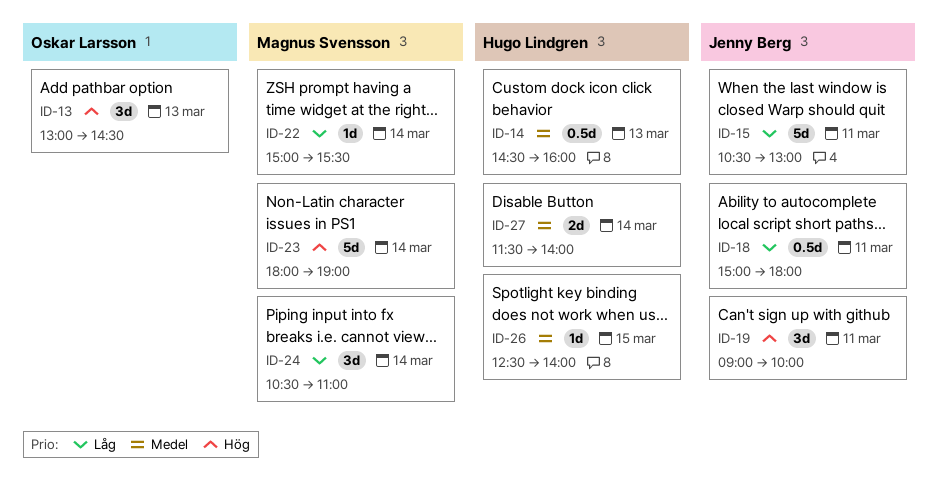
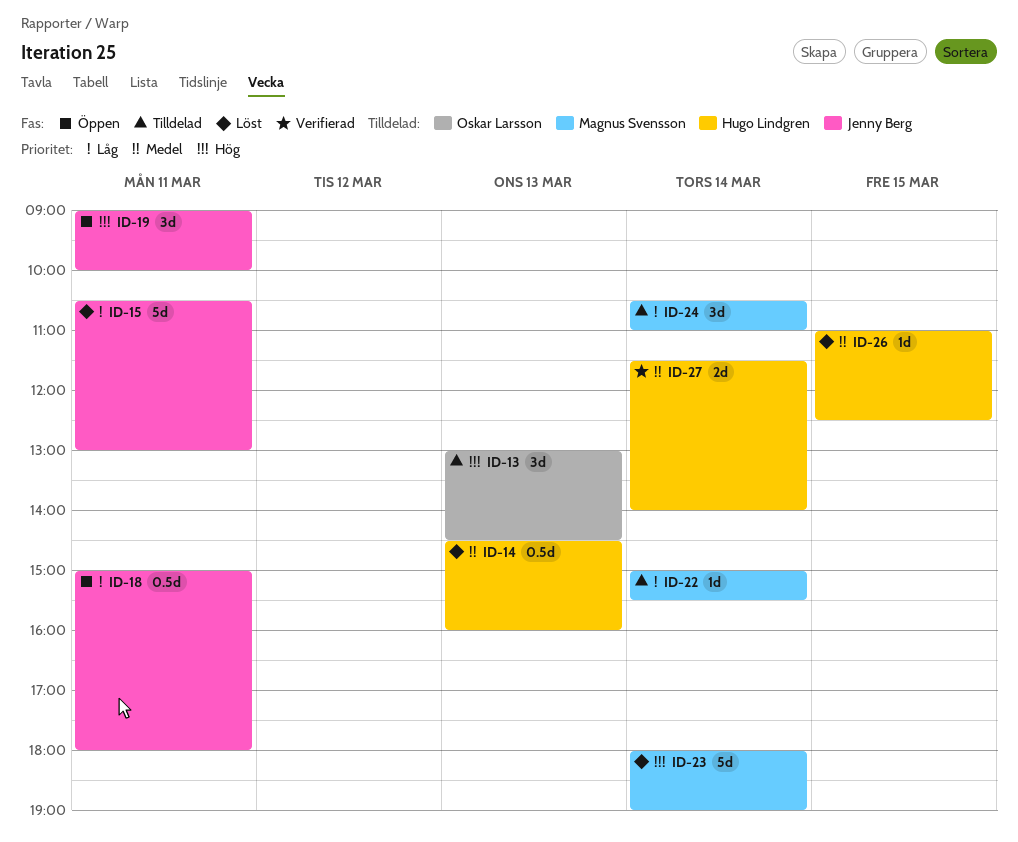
ID-26, begins: 12:30 -> 11:00
ID-26, ends: 14:00 -> 12:30

